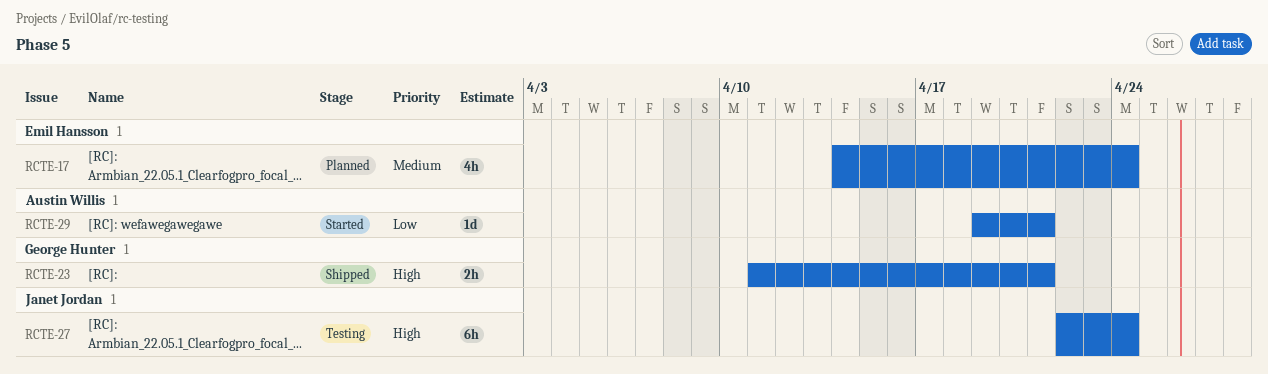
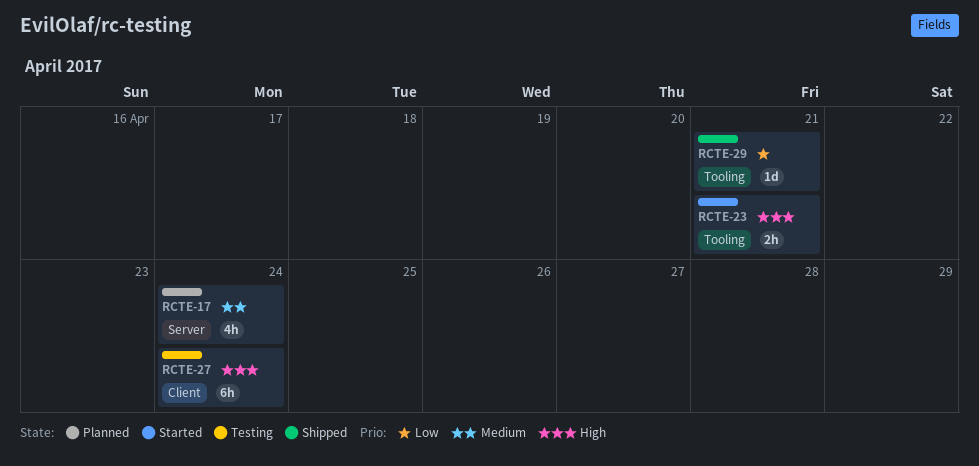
RCTE-23, status: Shipped -> Started
RCTE-29, status: Started -> Shipped

